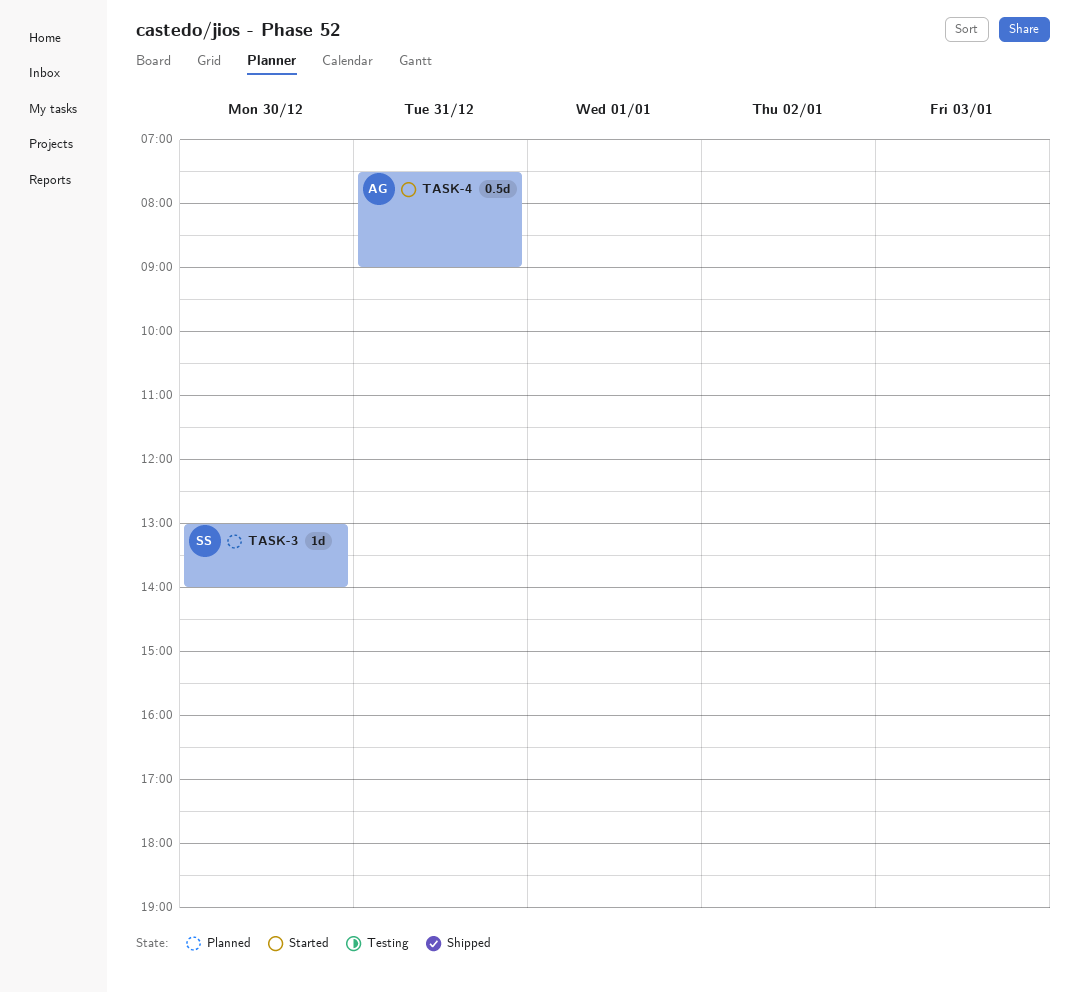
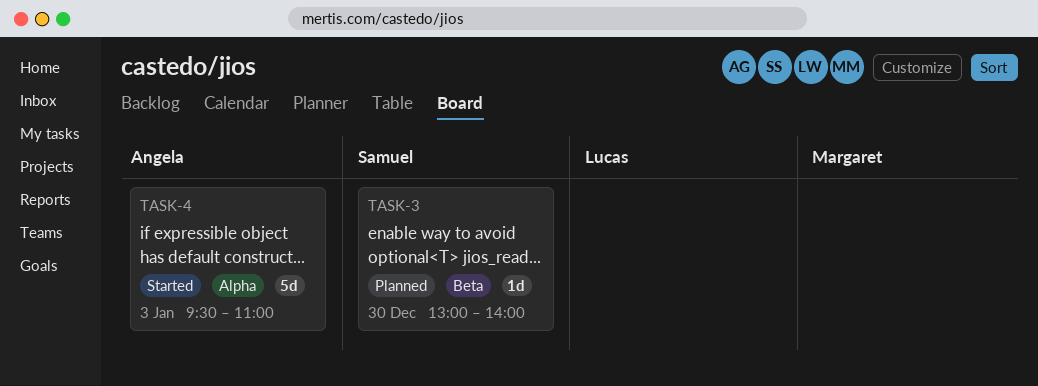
TASK-4, estimate: 0.5d -> 5d
TASK-4, day: Dec 31 -> Jan 3
TASK-4, begins: 07:30 -> 09:30
TASK-4, ends: 09:00 -> 11:00

